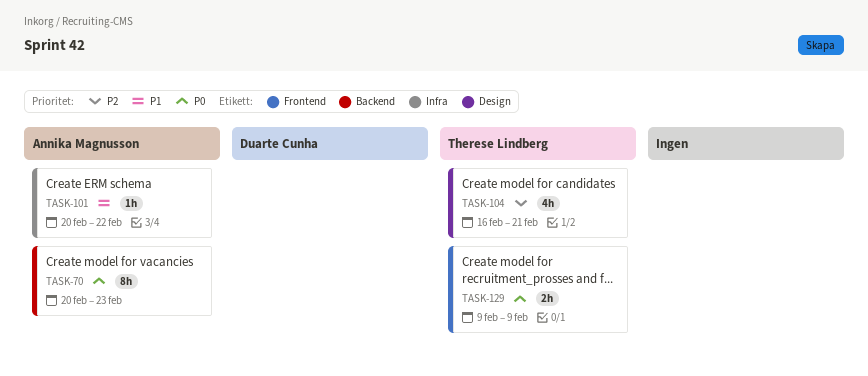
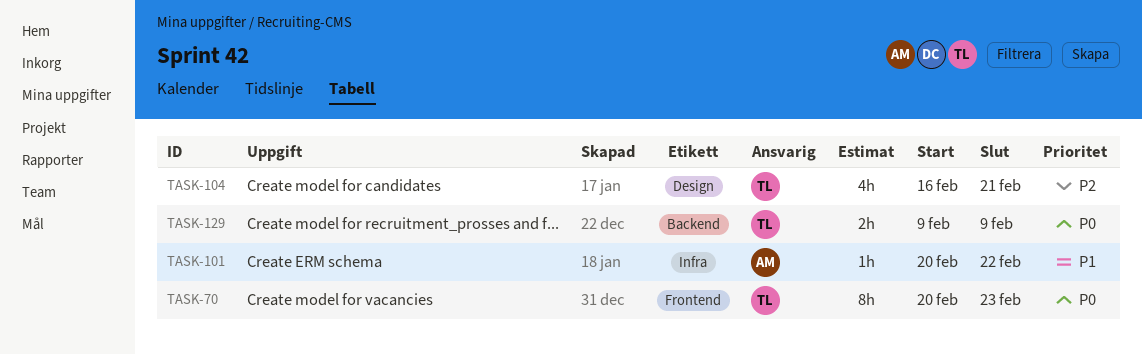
TASK-70, owner: Annika Magnusson -> Therese Lindberg
TASK-70, label: Backend -> Frontend
TASK-129, label: Frontend -> Backend

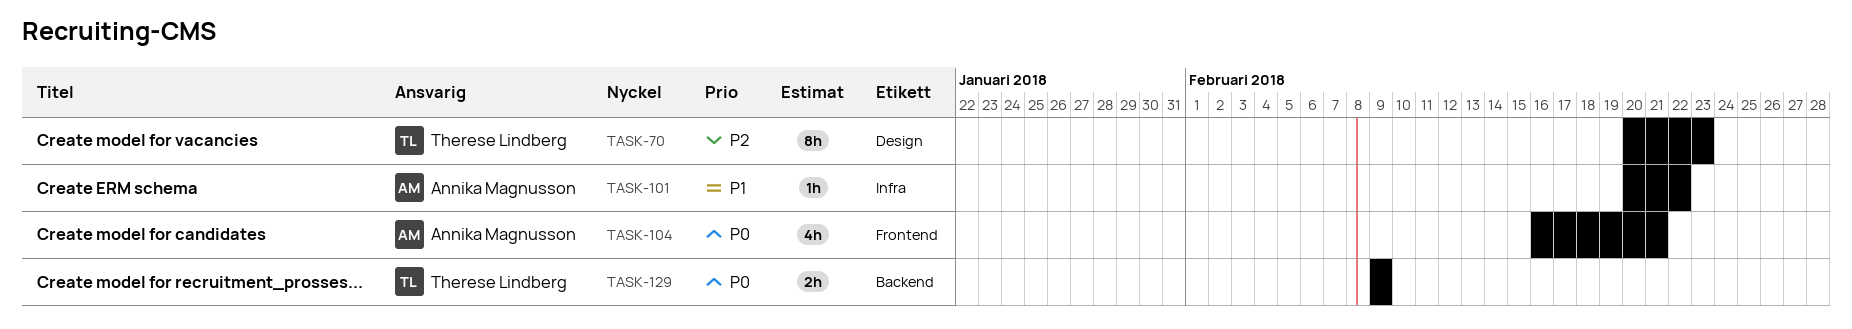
TASK-70, priority: P0 -> P2
TASK-70, label: Frontend -> Design
TASK-104, owner: Therese Lindberg -> Annika Magnusson
TASK-104, priority: P2 -> P0
TASK-104, label: Design -> Frontend

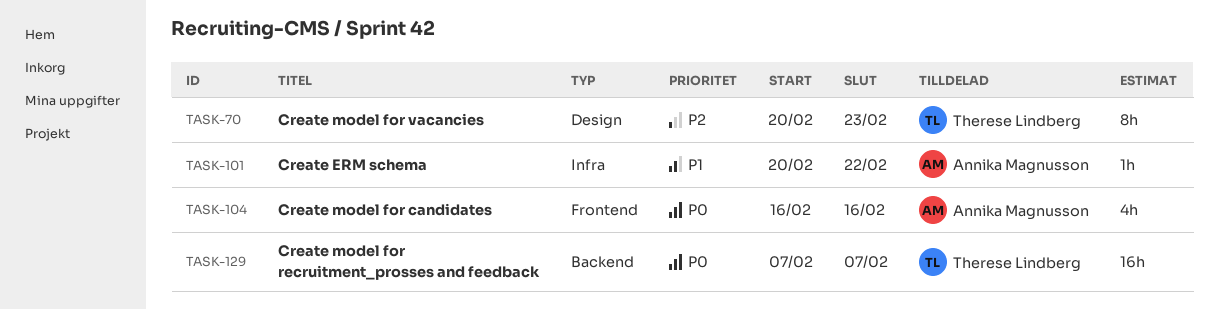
TASK-104, due: Feb 21 -> Feb 16
TASK-129, estimate: 2h -> 16h
TASK-129, start: Feb 9 -> Feb 7
TASK-129, due: Feb 9 -> Feb 7

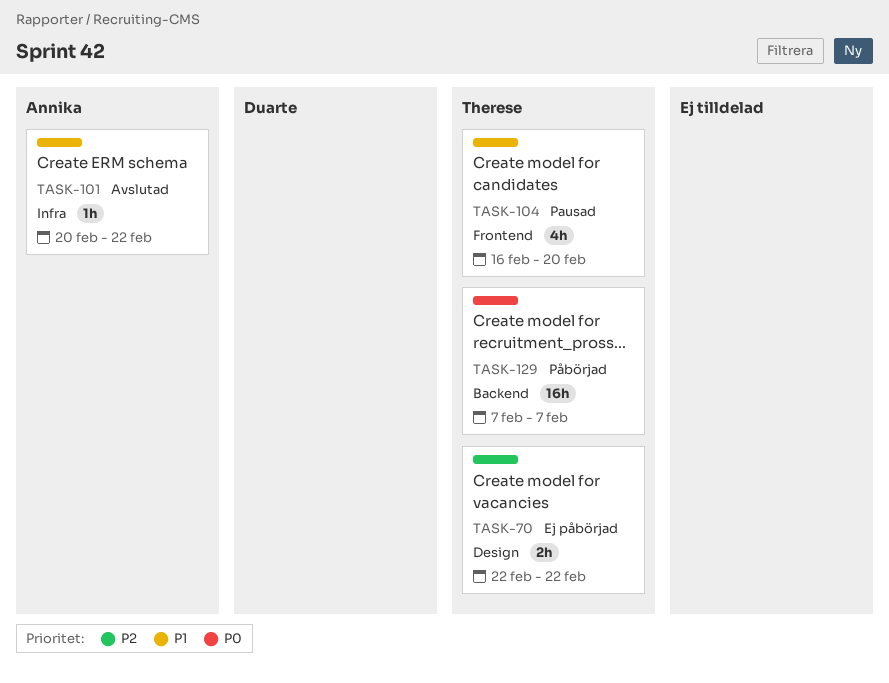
TASK-70, estimate: 8h -> 2h
TASK-70, start: Feb 20 -> Feb 22
TASK-70, due: Feb 23 -> Feb 22
TASK-104, owner: Annika Magnusson -> Therese Lindberg
TASK-104, priority: P0 -> P1
TASK-104, due: Feb 16 -> Feb 20

